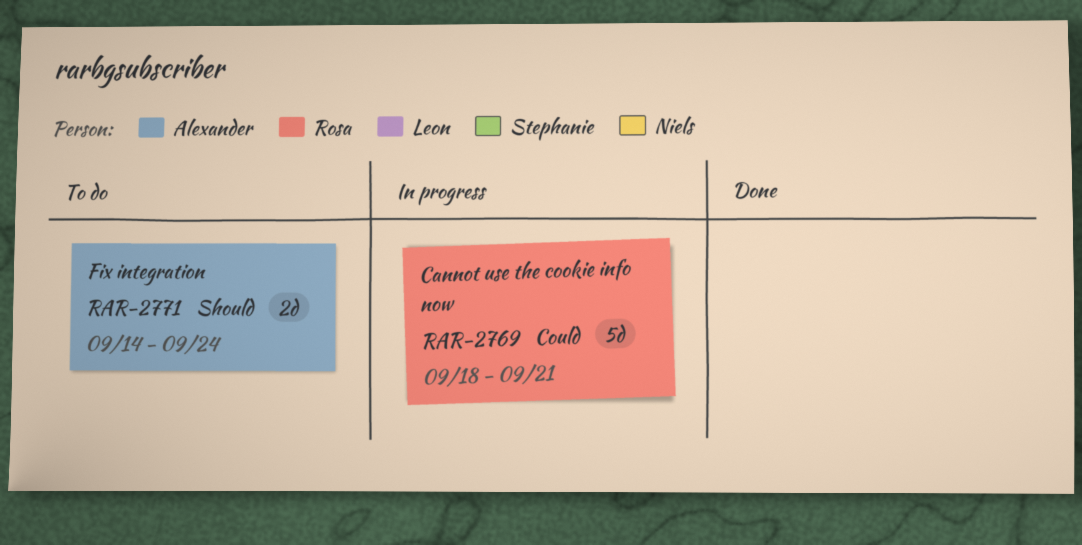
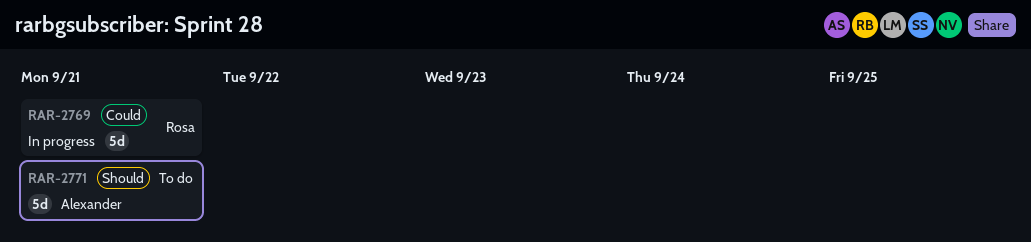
RAR-2771, estimate: 2d -> 5d
RAR-2771, due: Sep 24 -> Sep 21

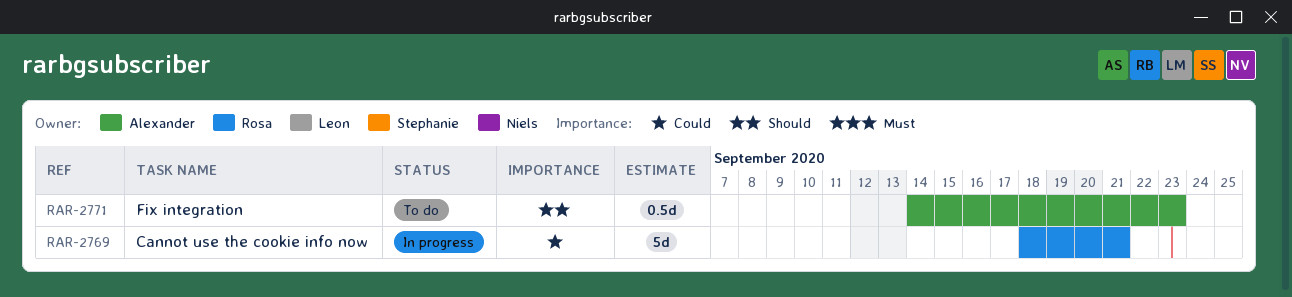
RAR-2771, estimate: 5d -> 0.5d
RAR-2771, due: Sep 21 -> Sep 23

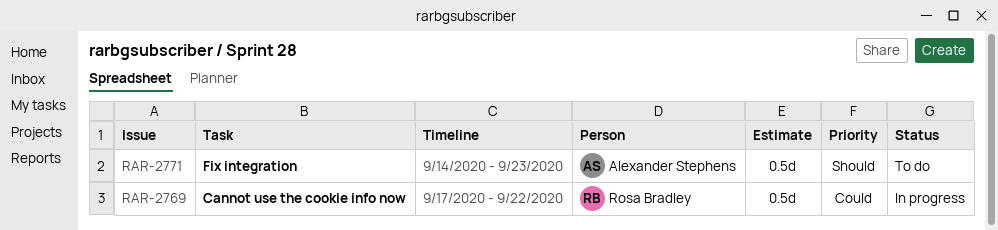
RAR-2769, estimate: 5d -> 0.5d
RAR-2769, start: Sep 18 -> Sep 17
RAR-2769, due: Sep 21 -> Sep 22

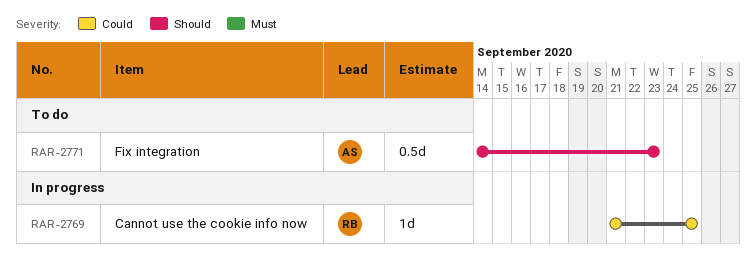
RAR-2769, estimate: 0.5d -> 1d
RAR-2769, start: Sep 17 -> Sep 21
RAR-2769, due: Sep 22 -> Sep 25

